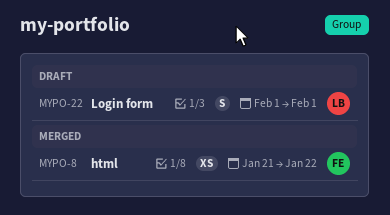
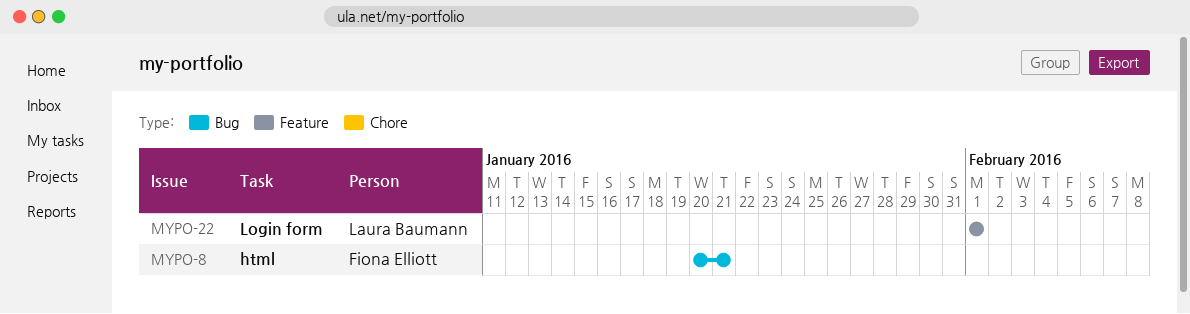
MYPO-8, start: Jan 21 -> Jan 20
MYPO-8, due: Jan 22 -> Jan 21

